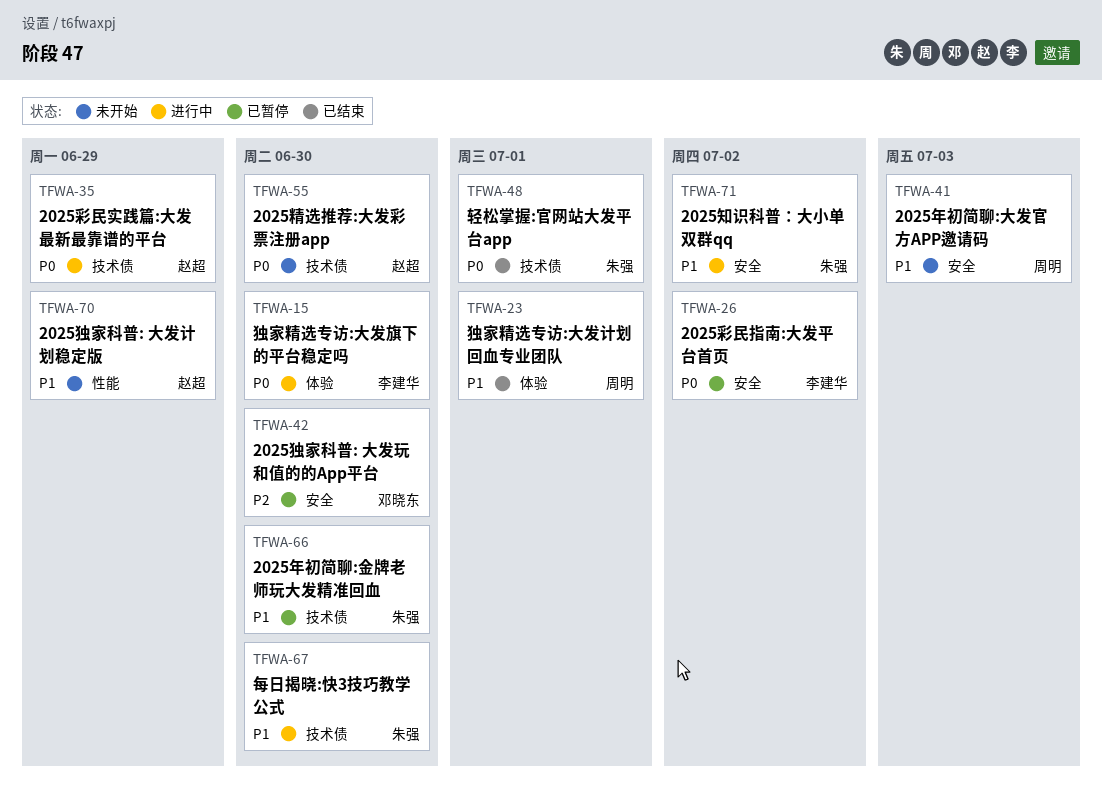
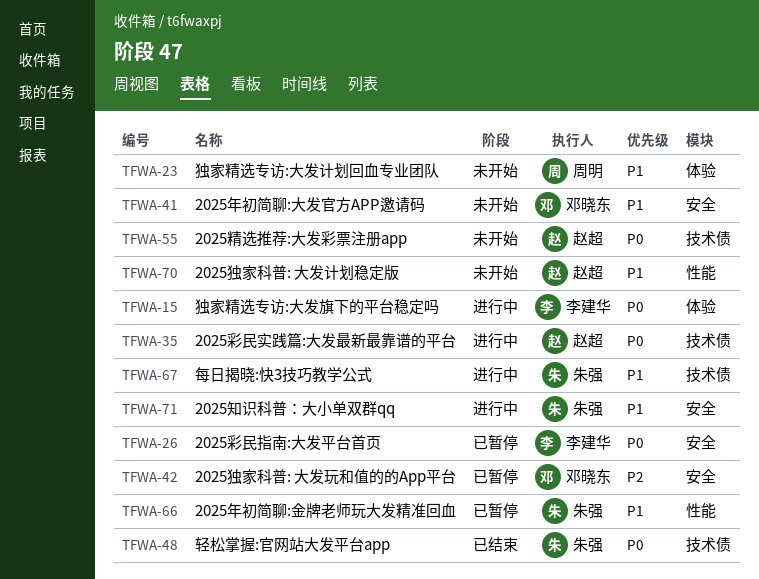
TFWA-23, status: 已结束 -> 未开始
TFWA-41, owner: 周明 -> 邓晓东
TFWA-66, label: 技术债 -> 性能

